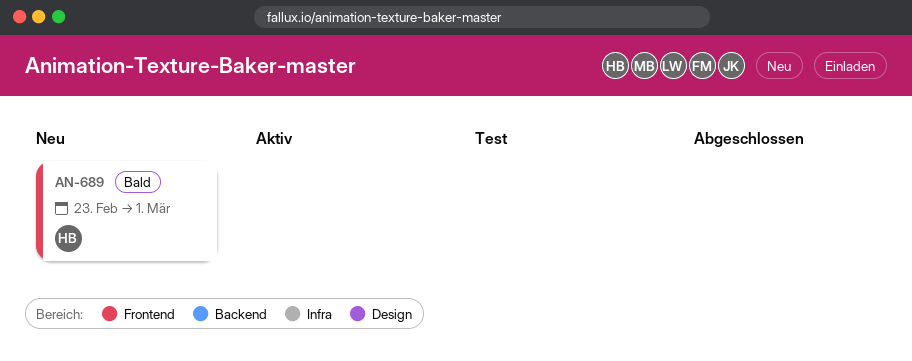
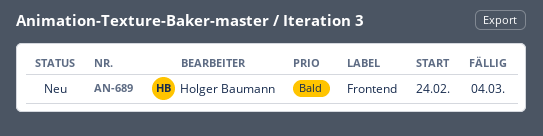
AN-689, start: Feb 23 -> Feb 24
AN-689, due: Mar 1 -> Mar 4

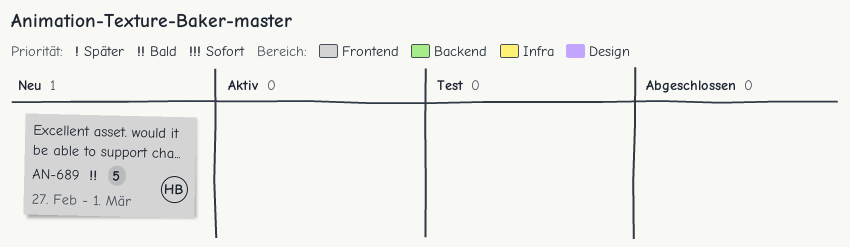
AN-689, start: Feb 24 -> Feb 27
AN-689, due: Mar 4 -> Mar 1

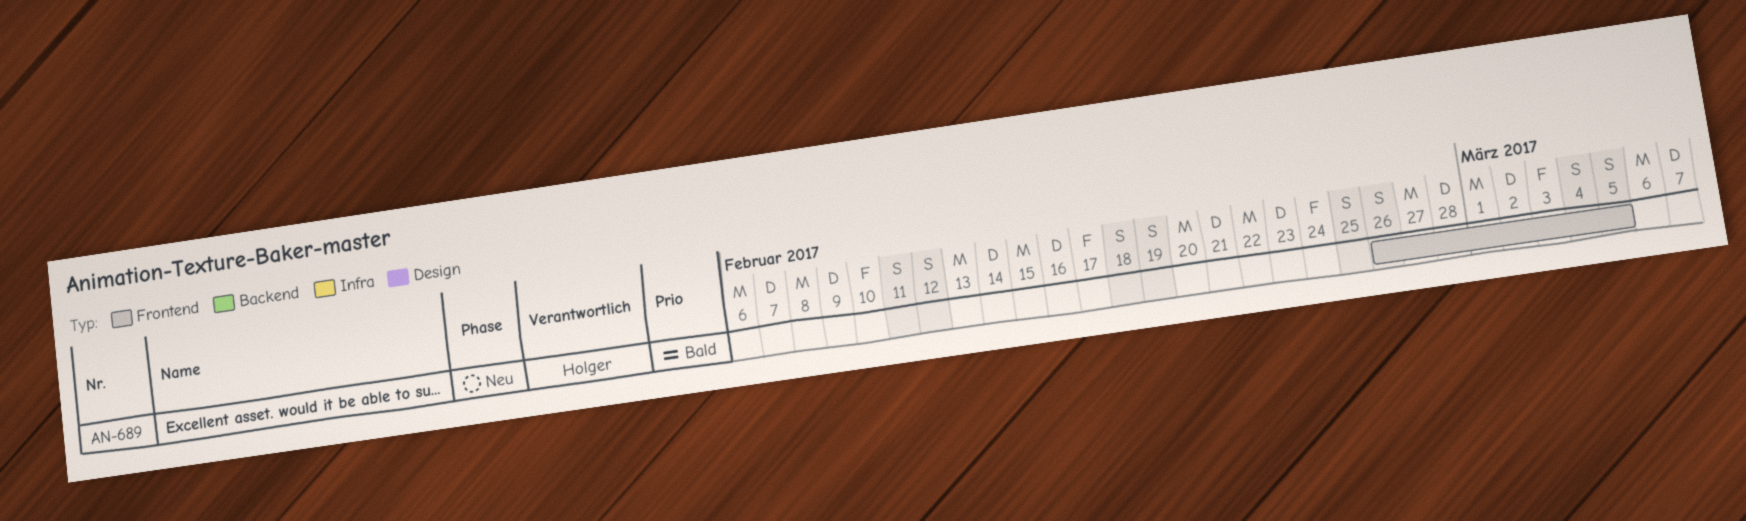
AN-689, start: Feb 27 -> Feb 26
AN-689, due: Mar 1 -> Mar 5

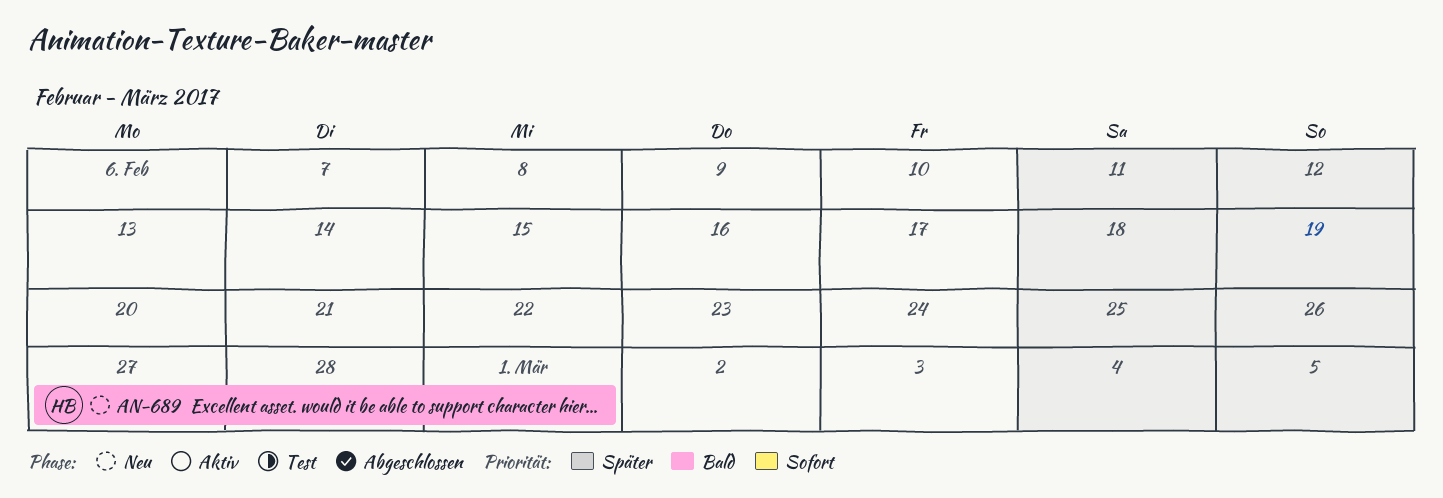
AN-689, start: Feb 26 -> Feb 27
AN-689, due: Mar 5 -> Mar 1

